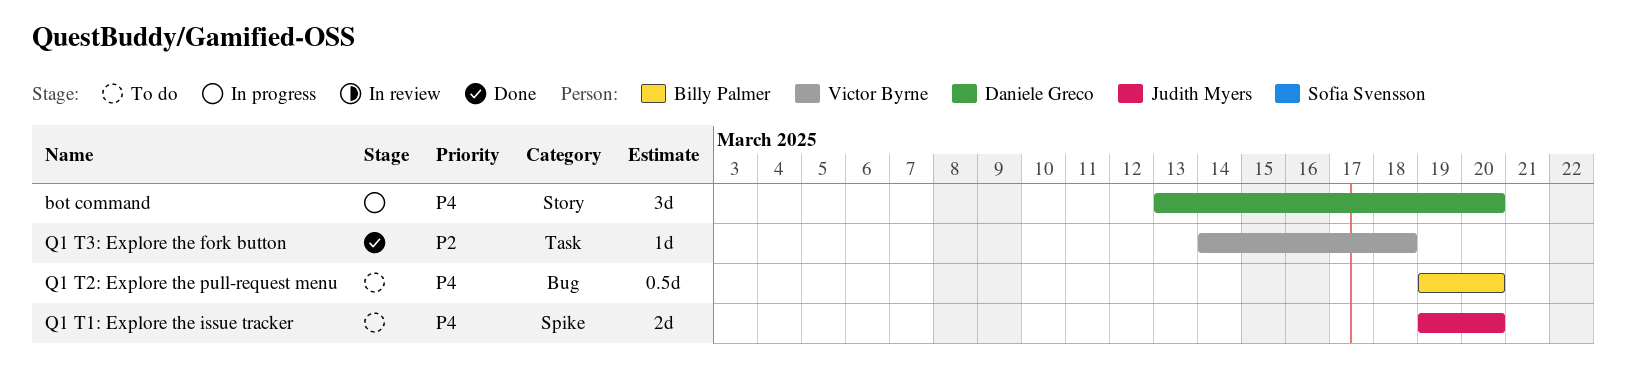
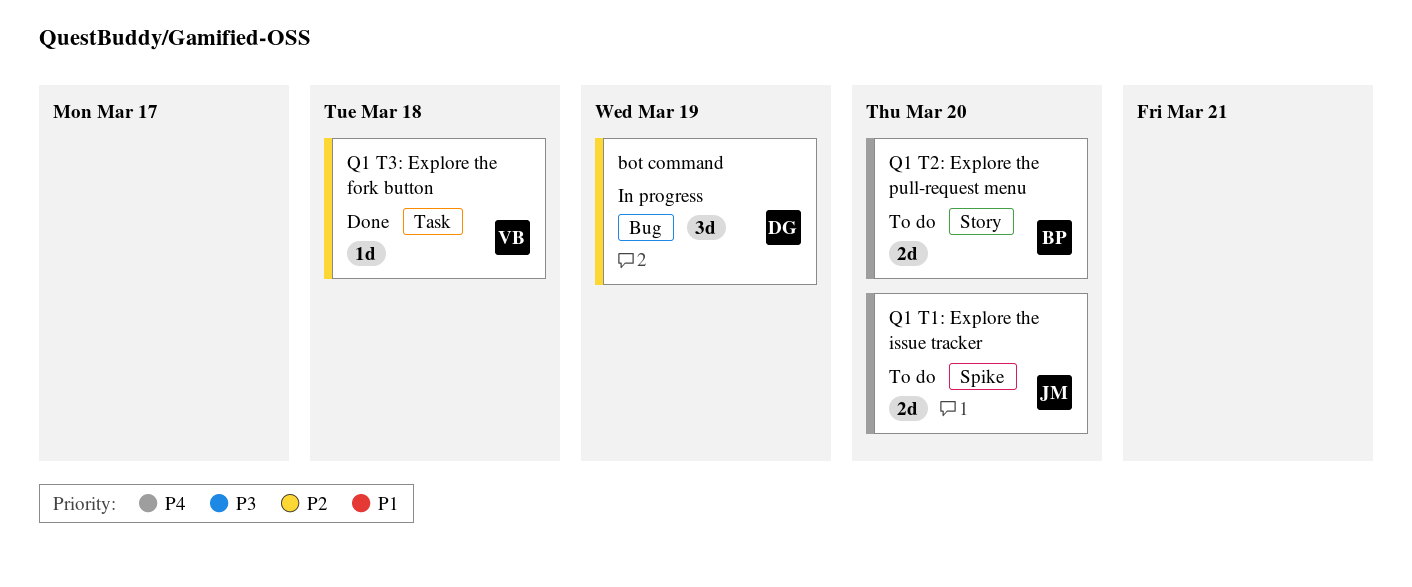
bot command, priority: P4 -> P2
bot command, label: Story -> Bug
bot command, due: Mar 20 -> Mar 19
Q1 T2: Explore the pull-request menu, label: Bug -> Story
Q1 T2: Explore the pull-request menu, estimate: 0.5d -> 2d

